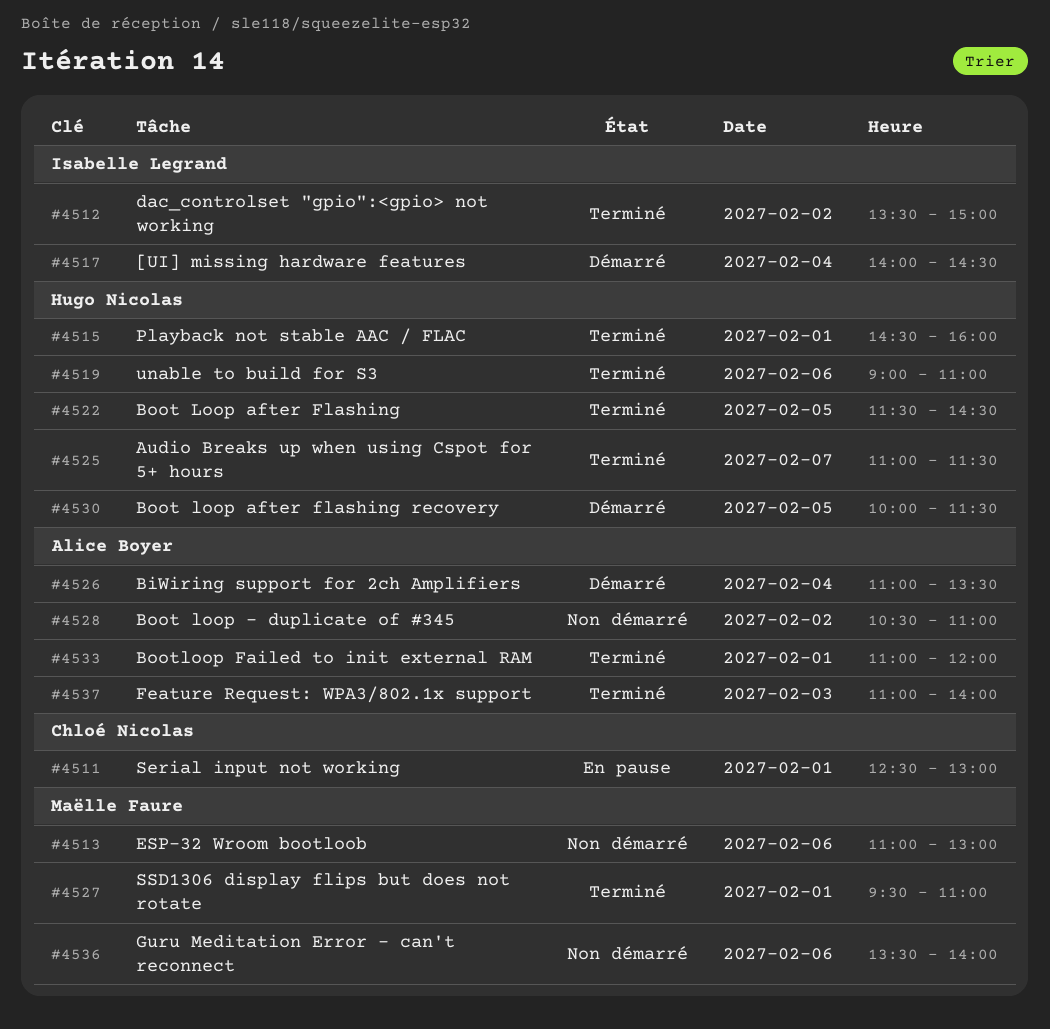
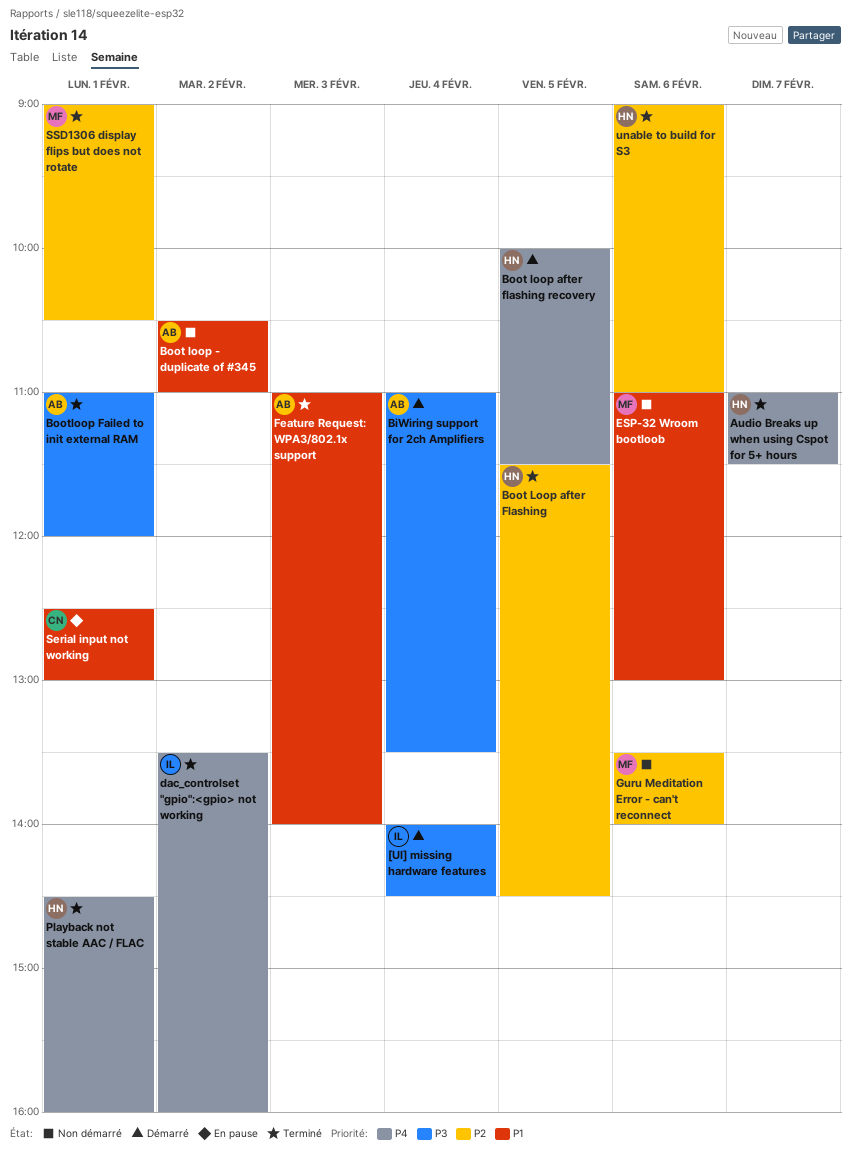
dac_controlset "gpio":<gpio> not working, ends: 15:00 -> 16:00
SSD1306 display flips but does not rotate, begins: 09:30 -> 09:00
SSD1306 display flips but does not rotate, ends: 11:00 -> 10:30

